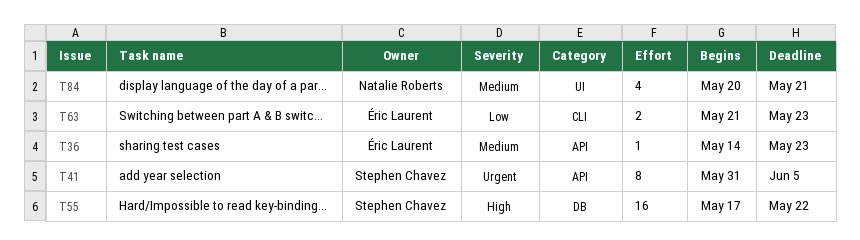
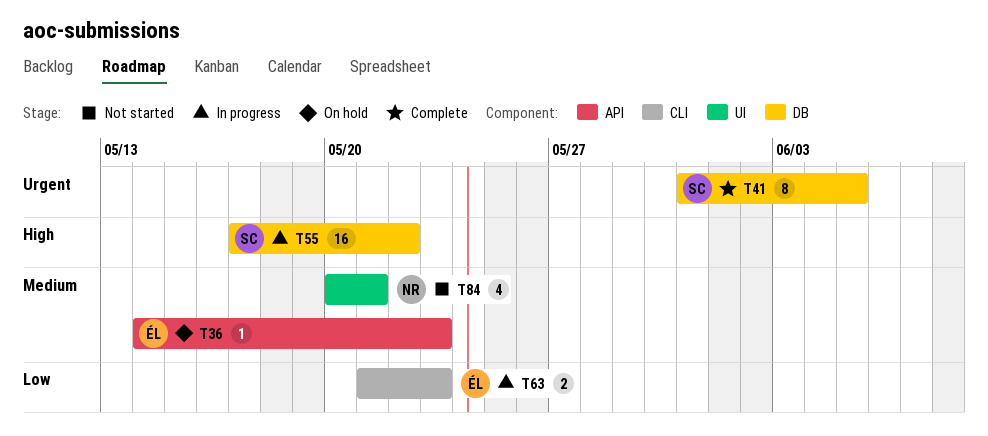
T41, label: API -> DB

